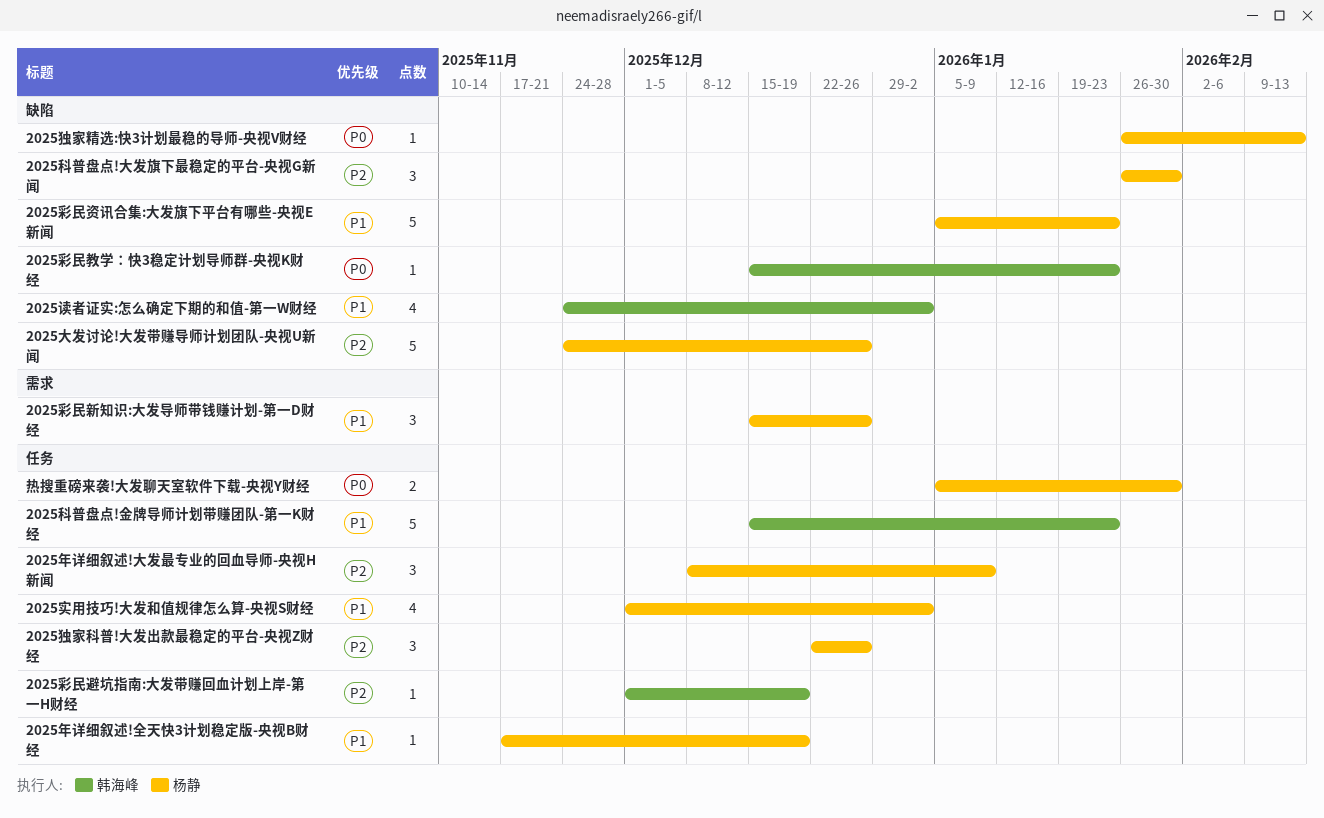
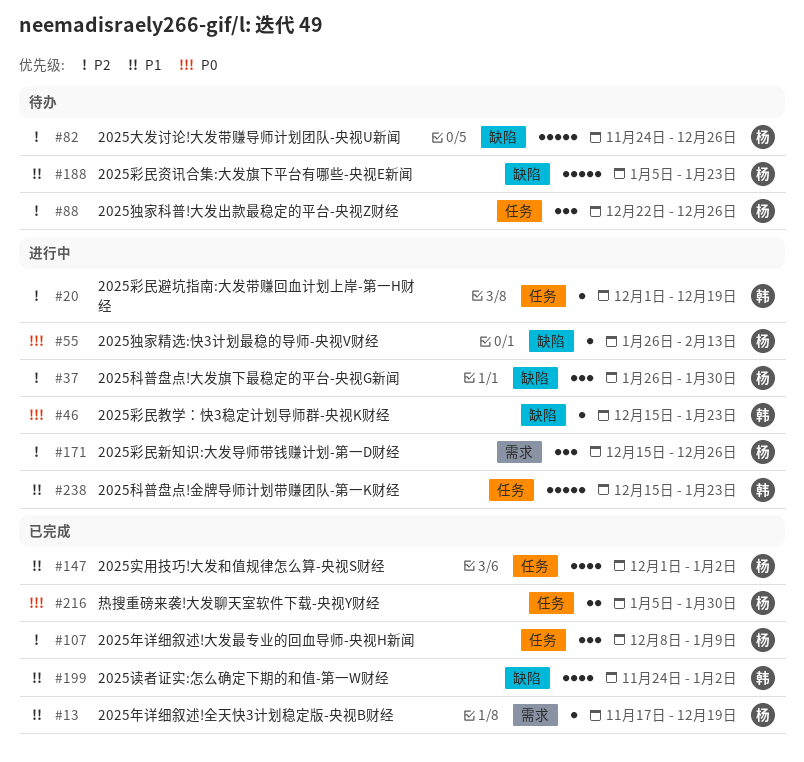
2025年详细叙述!全天快3计划稳定版-央视B财经, label: 任务 -> 需求
2025彩民新知识:大发导师带钱赚计划-第一D财经, priority: P1 -> P2

